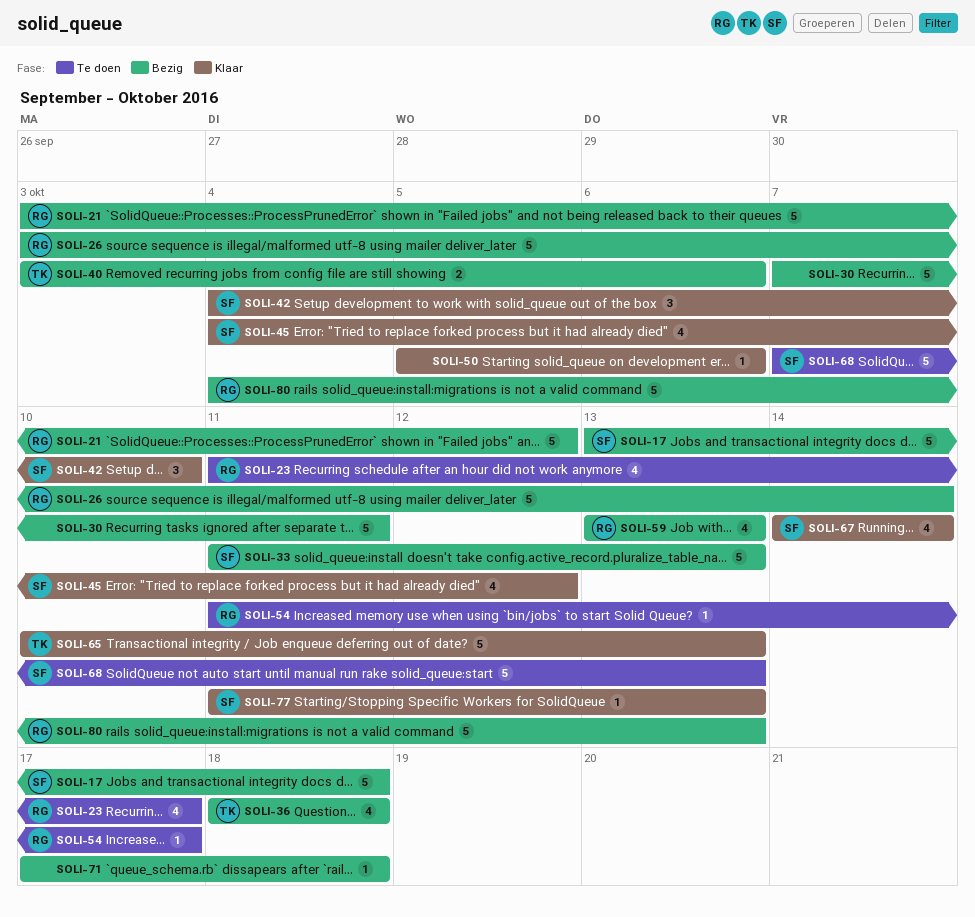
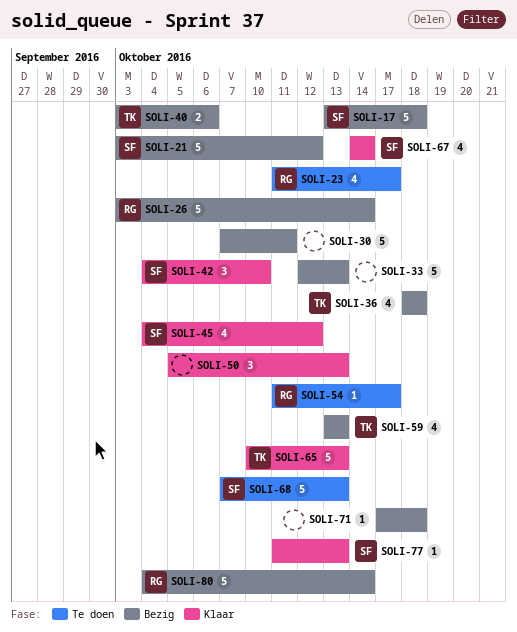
SOLI-21, owner: RG -> SF
SOLI-33, owner: SF -> none
SOLI-33, start: Oct 11 -> Oct 12
SOLI-50, estimate: 1 -> 3
SOLI-50, due: Oct 6 -> Oct 13
SOLI-59, owner: RG -> TK
SOLI-80, due: Oct 13 -> Oct 14

